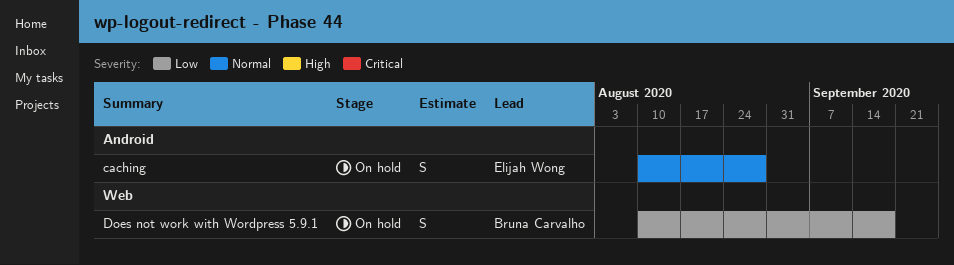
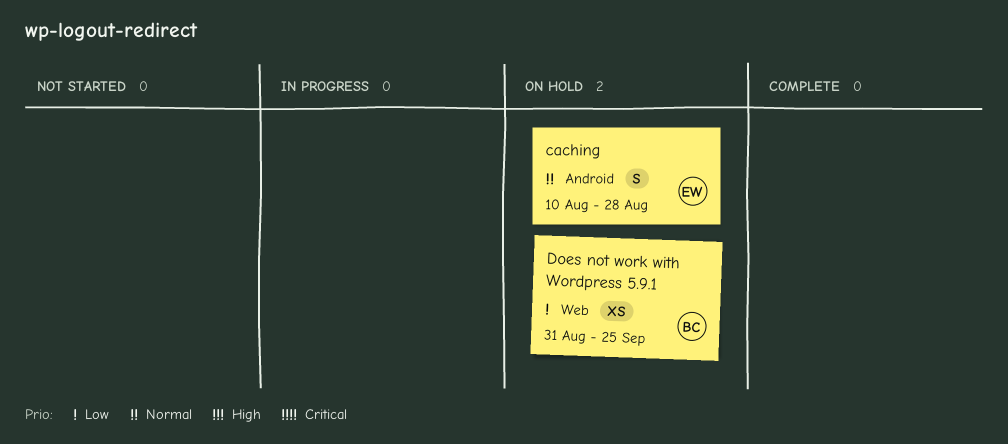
Does not work with Wordpress 5.9.1, estimate: S -> XS
Does not work with Wordpress 5.9.1, start: Aug 10 -> Aug 31
Does not work with Wordpress 5.9.1, due: Sep 18 -> Sep 25

